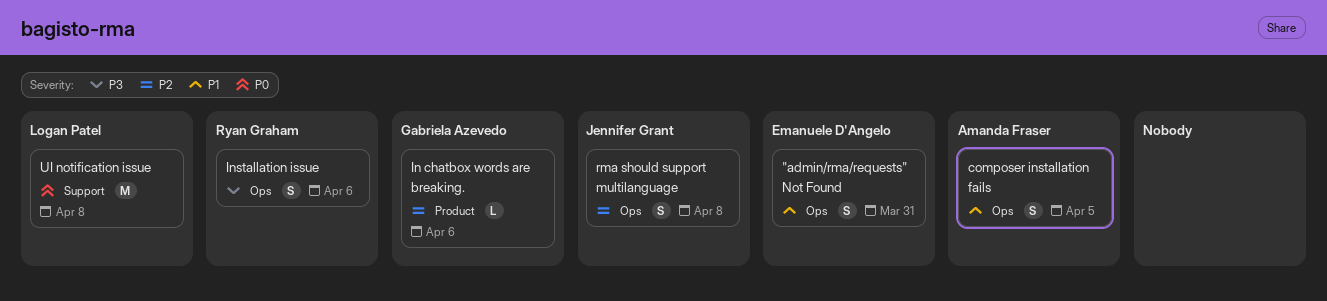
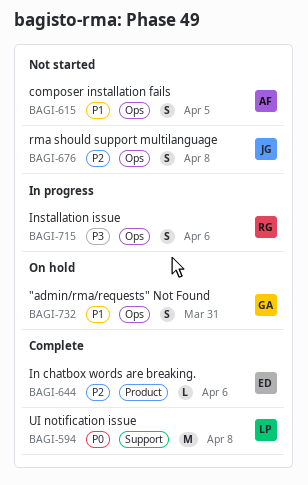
"admin/rma/requests" Not Found, owner: Emanuele D'Angelo -> Gabriela Azevedo
In chatbox words are breaking., owner: Gabriela Azevedo -> Emanuele D'Angelo

